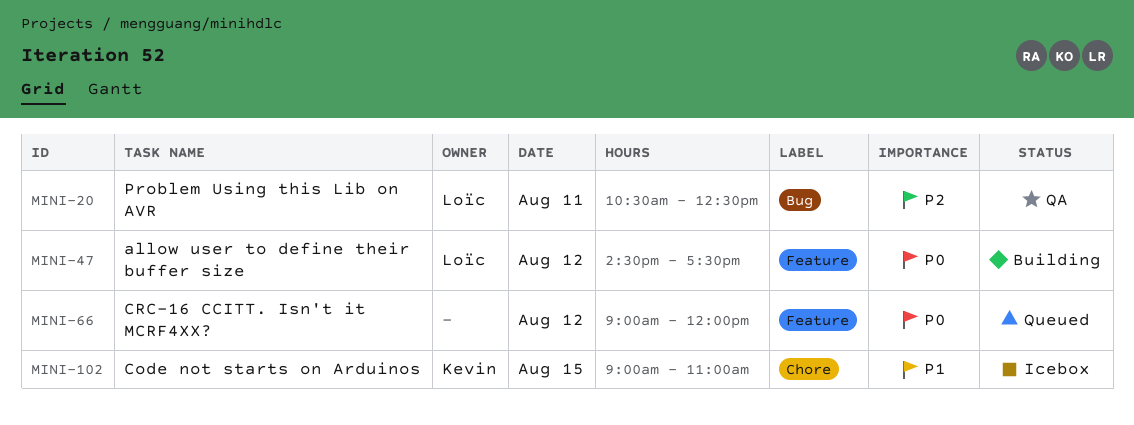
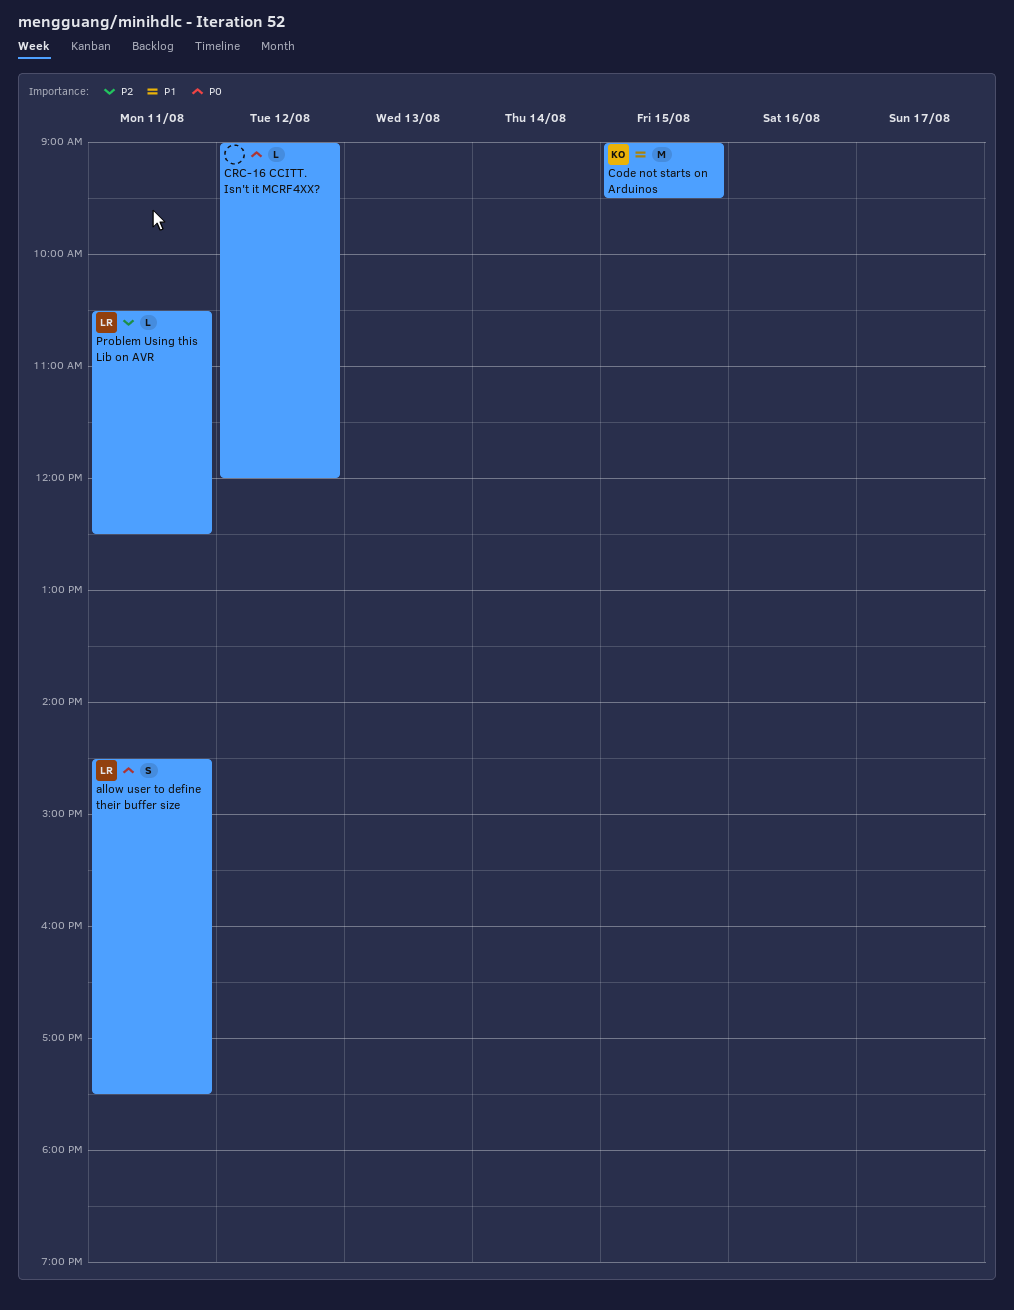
allow user to define their buffer size, day: Aug 12 -> Aug 11
Code not starts on Arduinos, ends: 11:00 -> 09:30

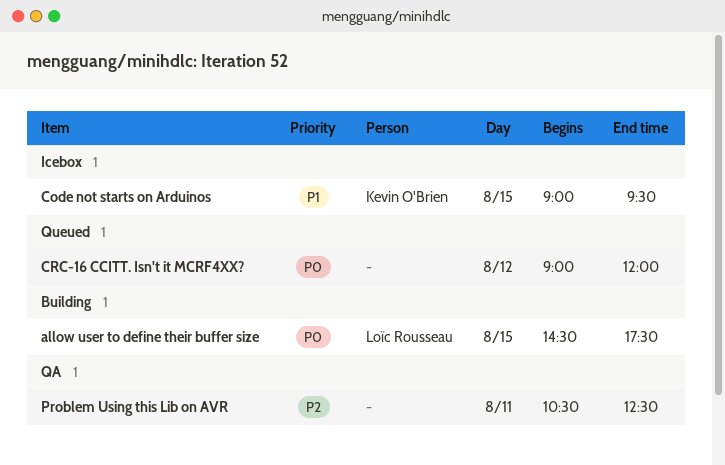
allow user to define their buffer size, day: Aug 11 -> Aug 15
Problem Using this Lib on AVR, owner: Loïc Rousseau -> none

